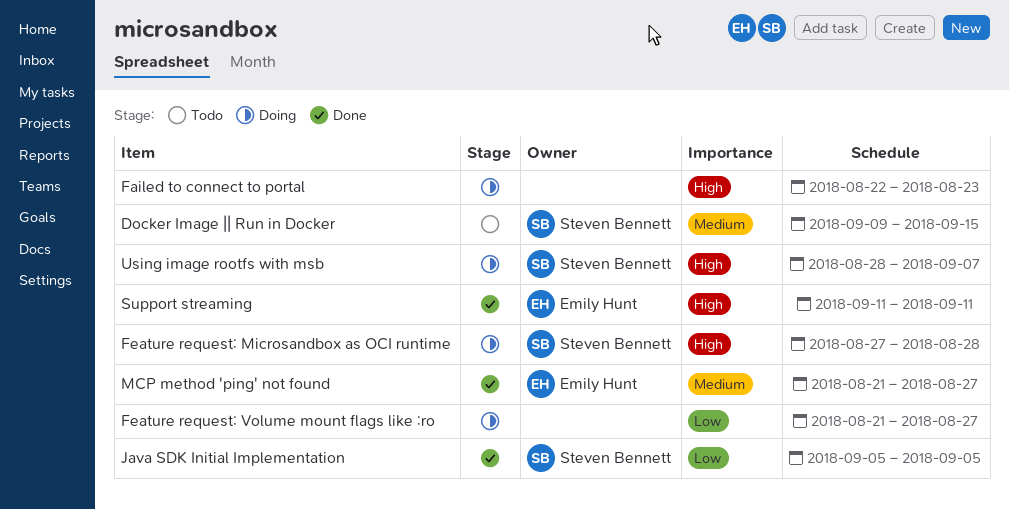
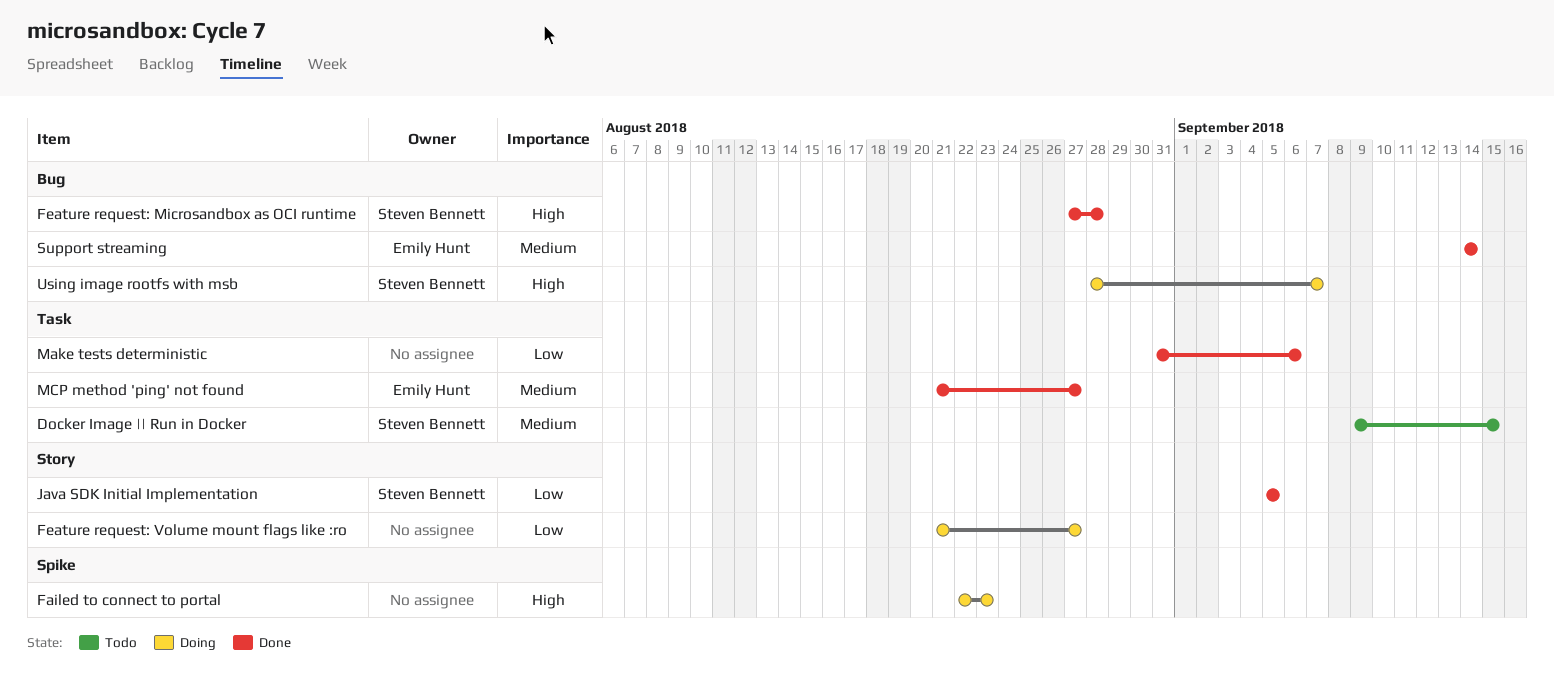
Feature request: Microsandbox as OCI runtime, status: Doing -> Done
Make tests deterministic: none -> present
Support streaming, priority: High -> Medium
Support streaming, start: Sep 11 -> Sep 14
Support streaming, due: Sep 11 -> Sep 14

